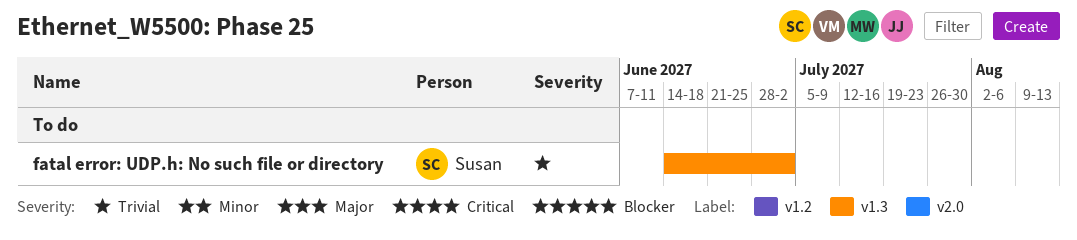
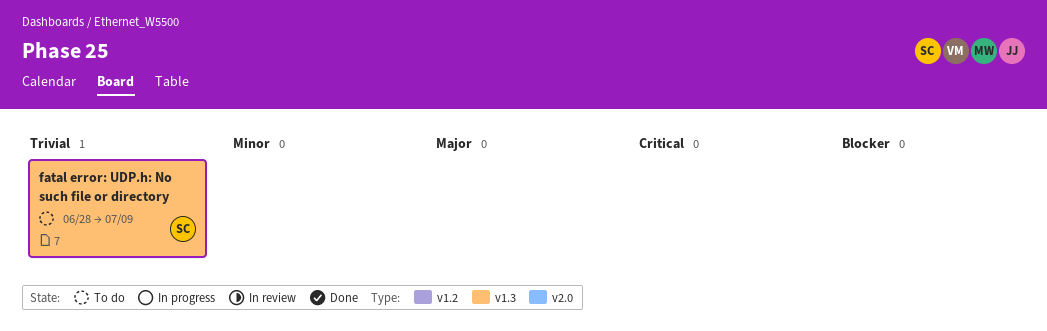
fatal error: UDP.h: No such file or directory, start: Jun 14 -> Jun 28
fatal error: UDP.h: No such file or directory, due: Jul 2 -> Jul 9

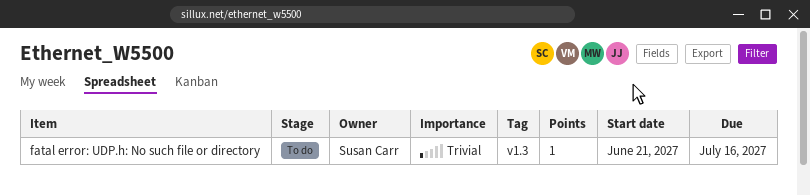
fatal error: UDP.h: No such file or directory, start: Jun 28 -> Jun 21
fatal error: UDP.h: No such file or directory, due: Jul 9 -> Jul 16

